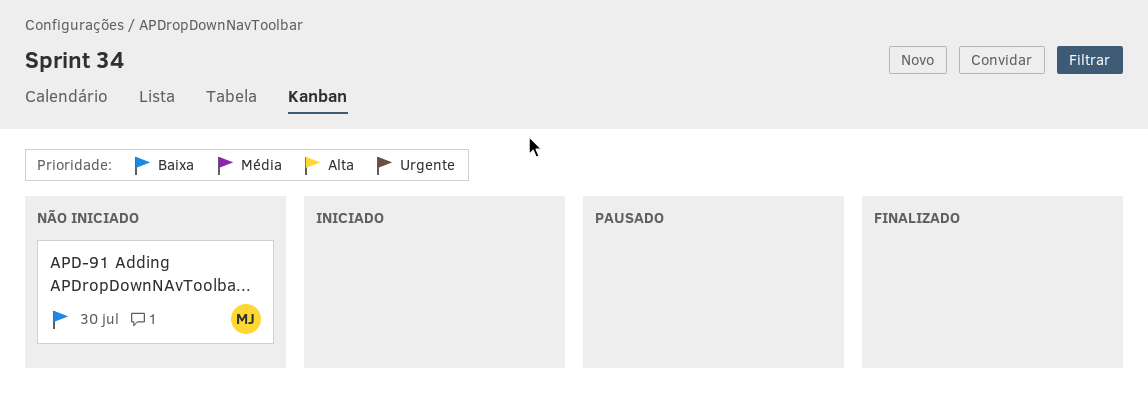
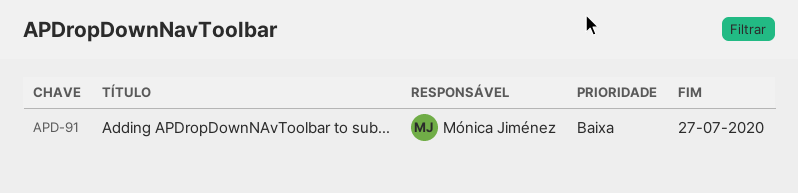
APD-91, due: Jul 30 -> Jul 27

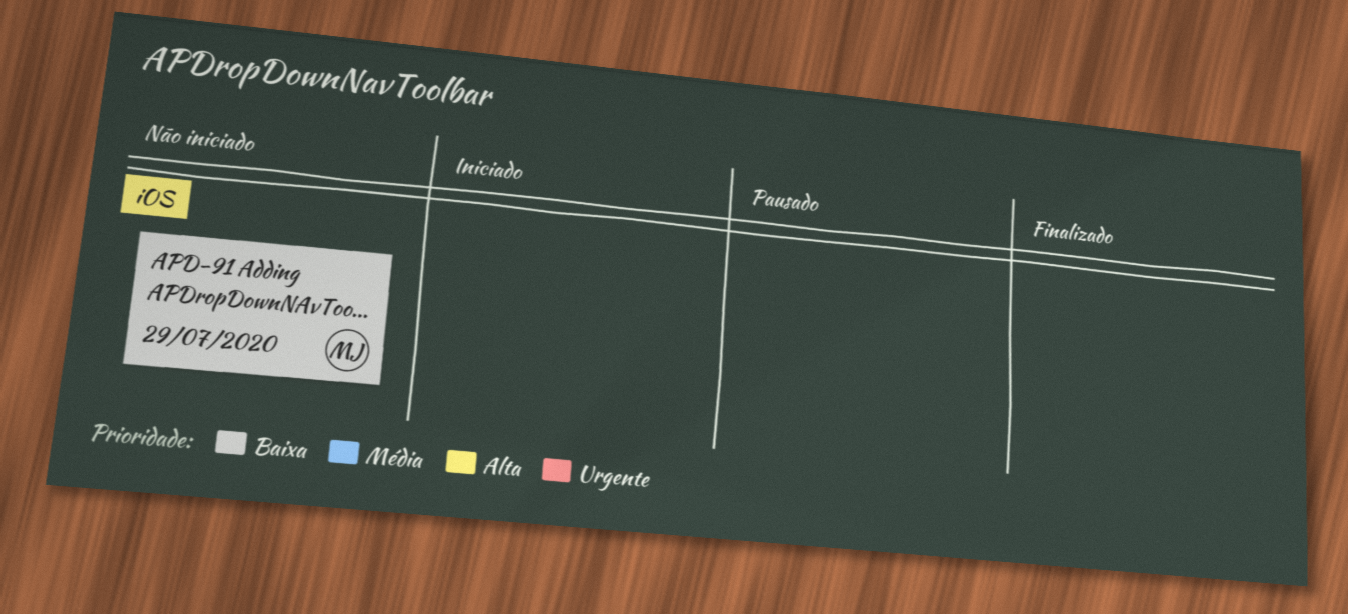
APD-91, due: Jul 27 -> Jul 29

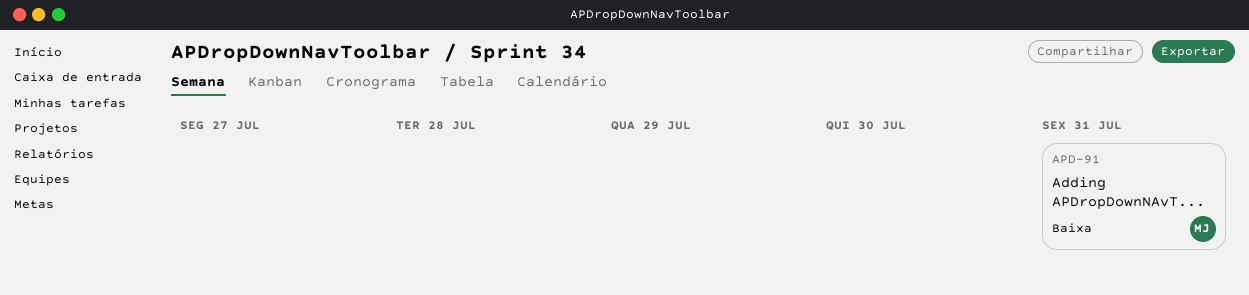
APD-91, due: Jul 29 -> Jul 31

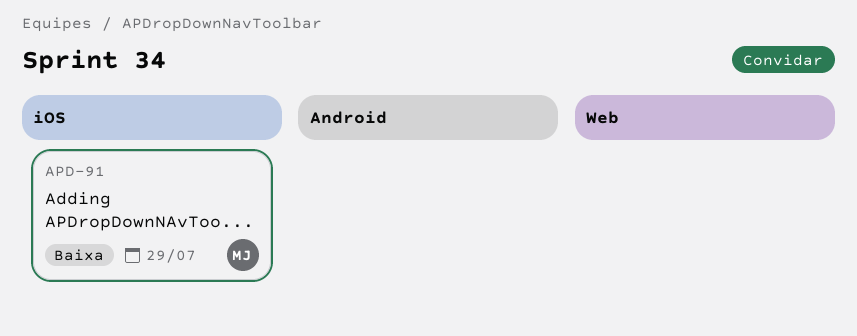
APD-91, due: Jul 31 -> Jul 29

